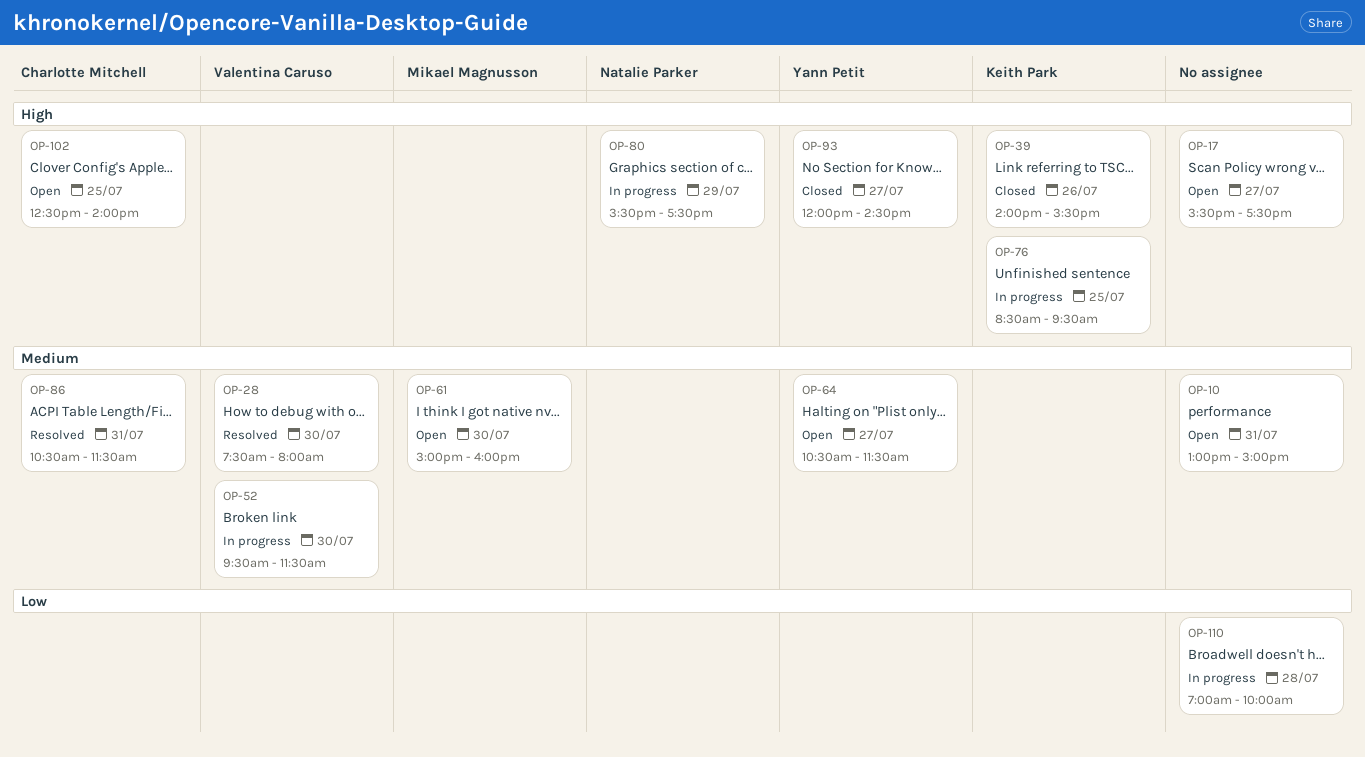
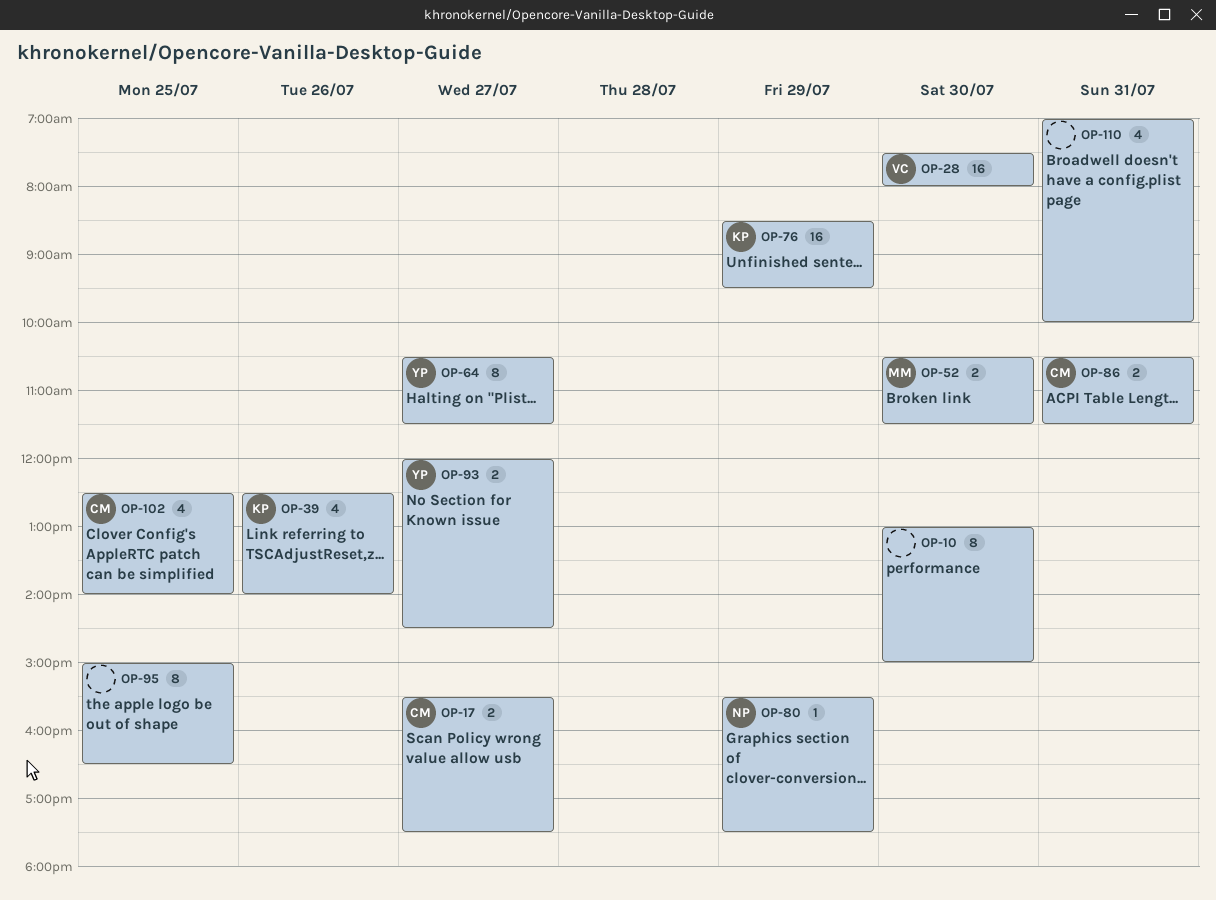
OP-10, day: Jul 31 -> Jul 30
OP-17, owner: none -> Charlotte Mitchell
OP-39, begins: 14:00 -> 12:30
OP-39, ends: 15:30 -> 14:00
OP-52, owner: Valentina Caruso -> Mikael Magnusson
OP-52, begins: 09:30 -> 10:30
OP-61: present -> none
OP-76, day: Jul 25 -> Jul 29
OP-95: none -> present
OP-110, day: Jul 28 -> Jul 31

